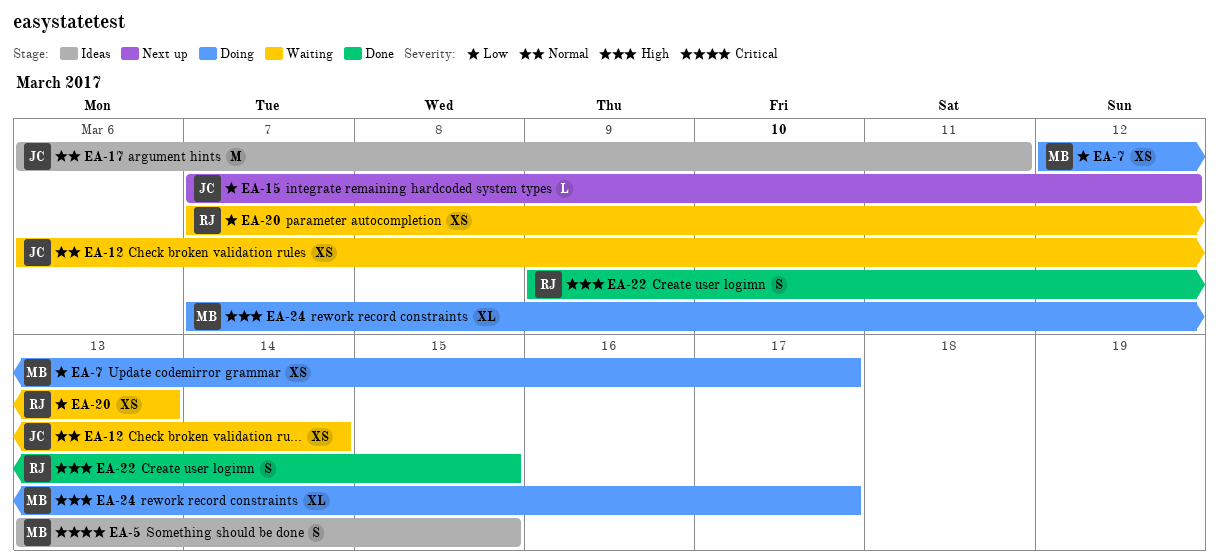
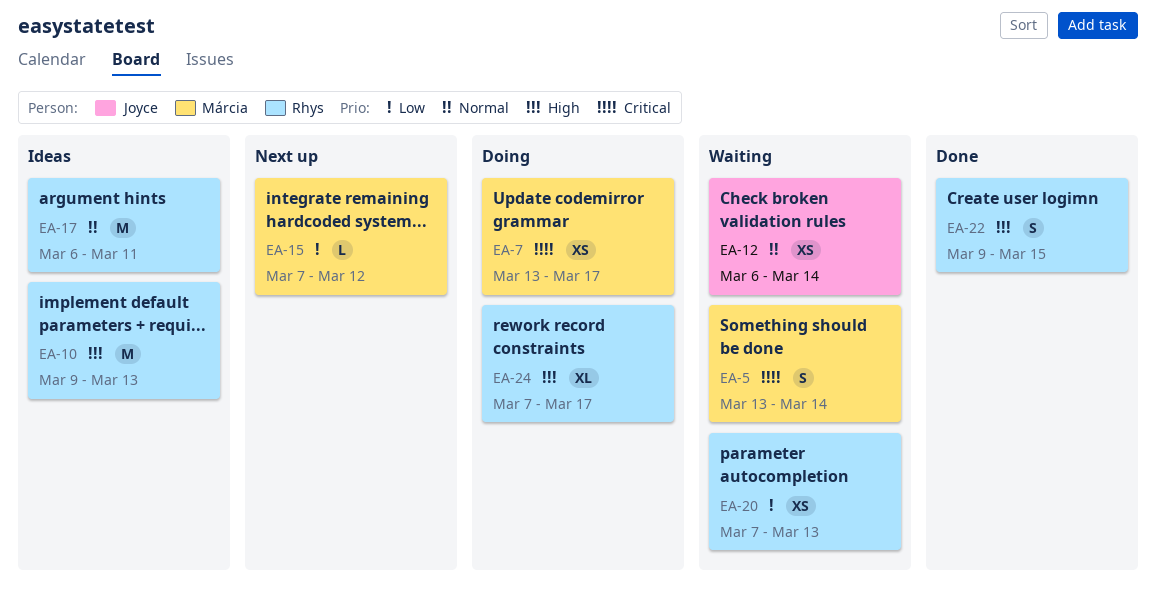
EA-5, status: Ideas -> Waiting
EA-5, due: Mar 15 -> Mar 14
EA-7, priority: Low -> Critical
EA-7, start: Mar 12 -> Mar 13
EA-10: none -> present
EA-15, owner: Joyce -> Márcia
EA-17, owner: Joyce -> Rhys
EA-24, owner: Márcia -> Rhys

